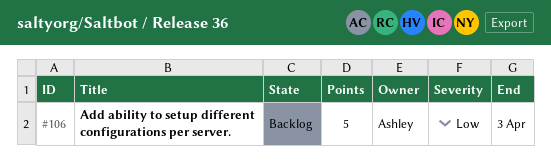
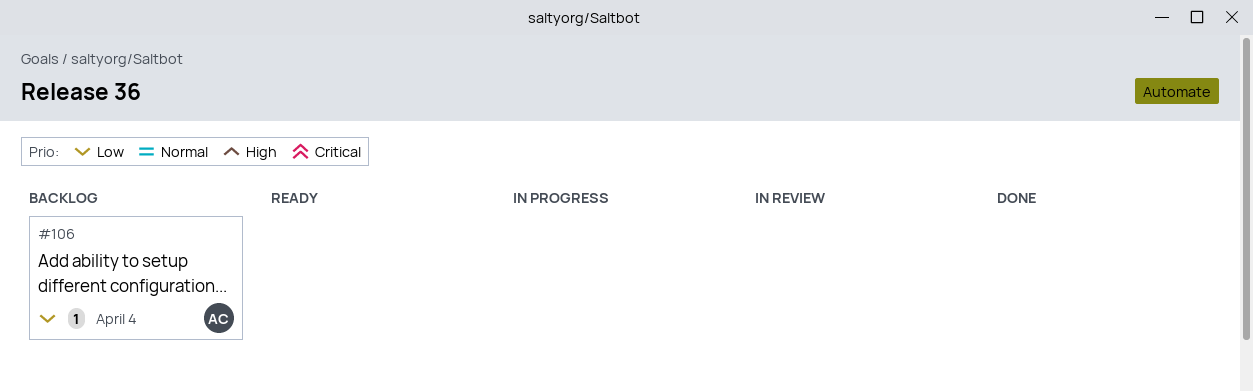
#106, estimate: 5 -> 1
#106, due: Apr 3 -> Apr 4

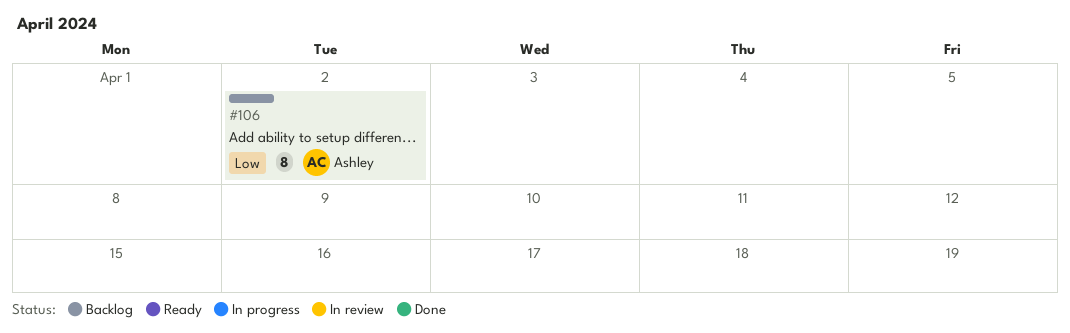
#106, estimate: 1 -> 8
#106, due: Apr 4 -> Apr 2

